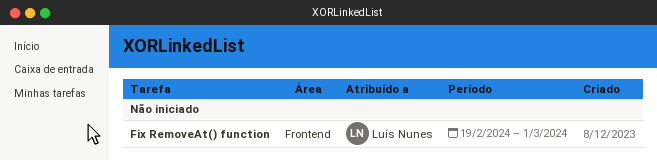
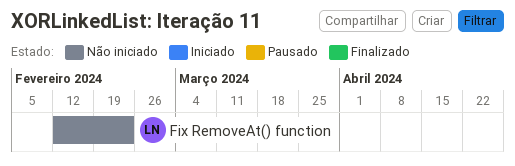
Fix RemoveAt() function, start: Feb 19 -> Feb 12
Fix RemoveAt() function, due: Mar 1 -> Feb 23

